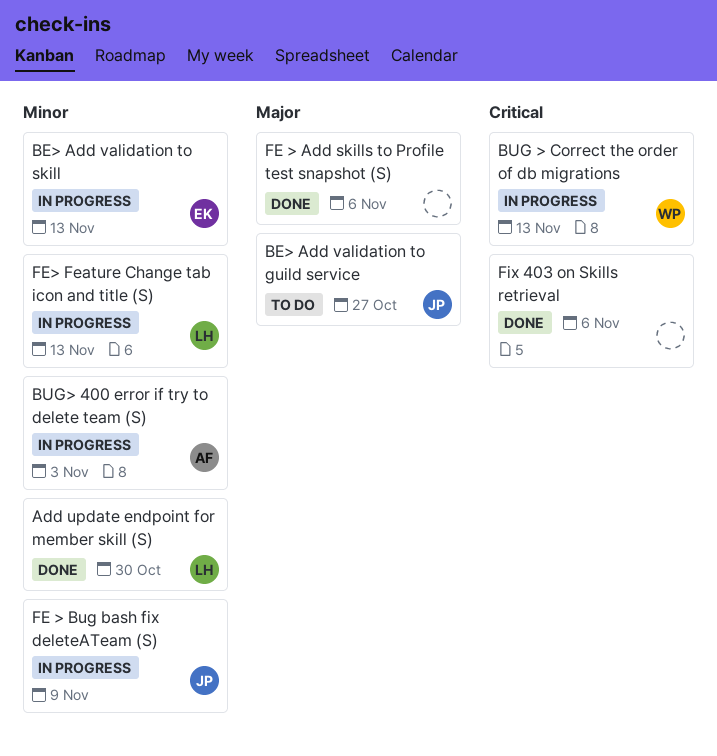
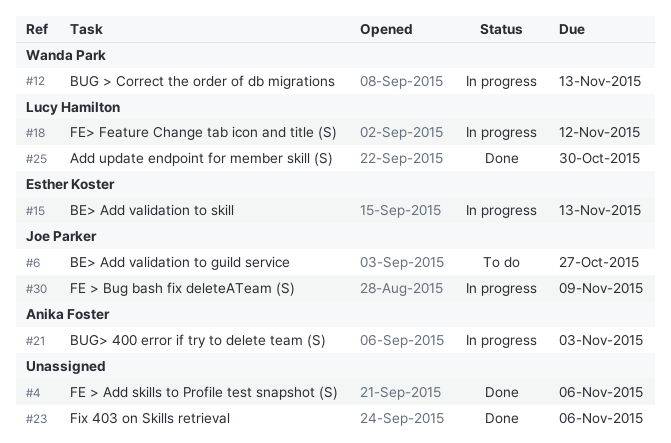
FE> Feature Change tab icon and title (S), due: Nov 13 -> Nov 12

